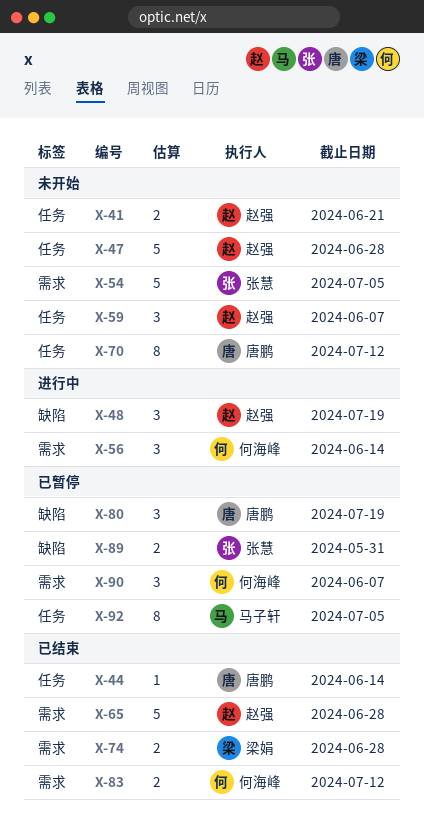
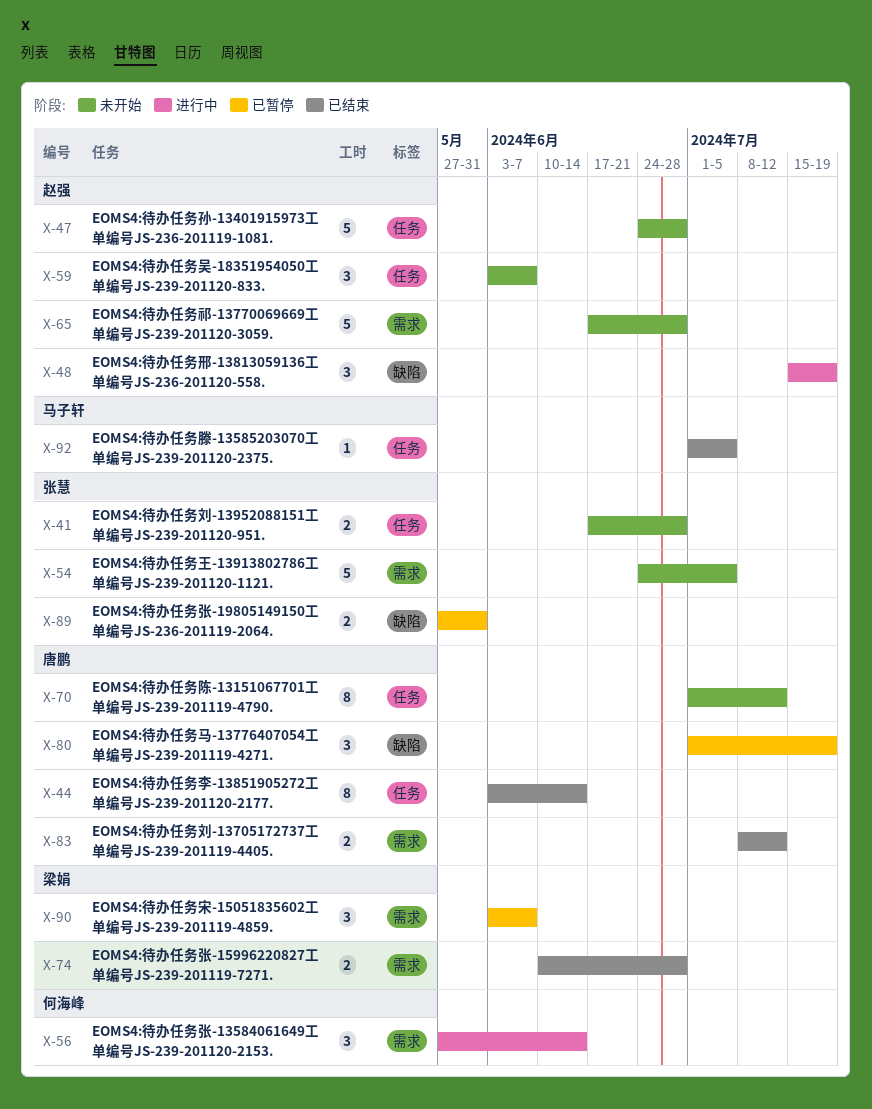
X-41, owner: 赵强 -> 张慧
X-41, due: Jun 21 -> Jun 28
X-44, estimate: 1 -> 8
X-65, status: 已结束 -> 未开始
X-83, owner: 何海峰 -> 唐鹏
X-90, owner: 何海峰 -> 梁娟
X-92, status: 已暂停 -> 已结束
X-92, estimate: 8 -> 1

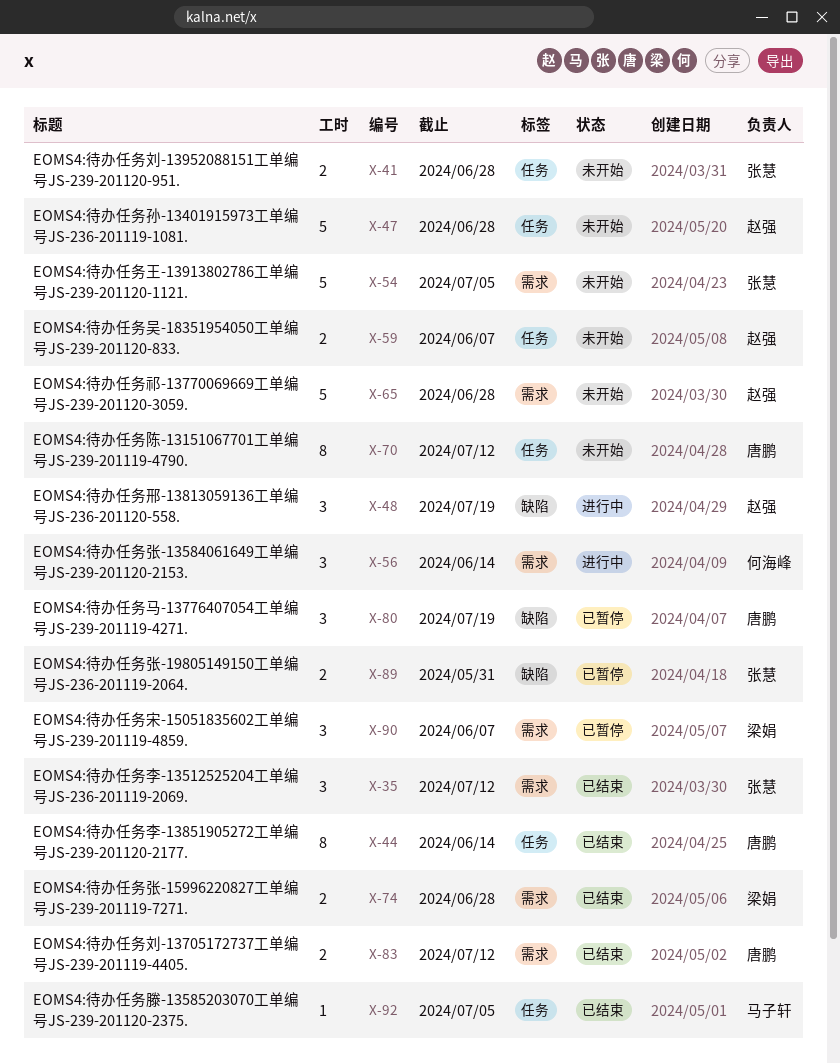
X-35: none -> present
X-59, estimate: 3 -> 2

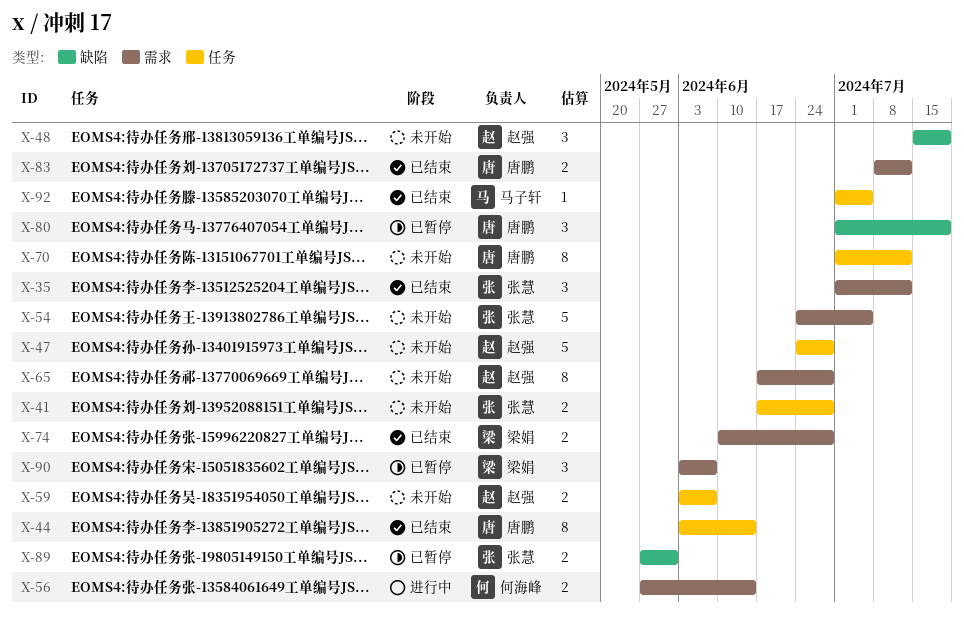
X-48, status: 进行中 -> 未开始
X-56, estimate: 3 -> 2
X-65, estimate: 5 -> 8

